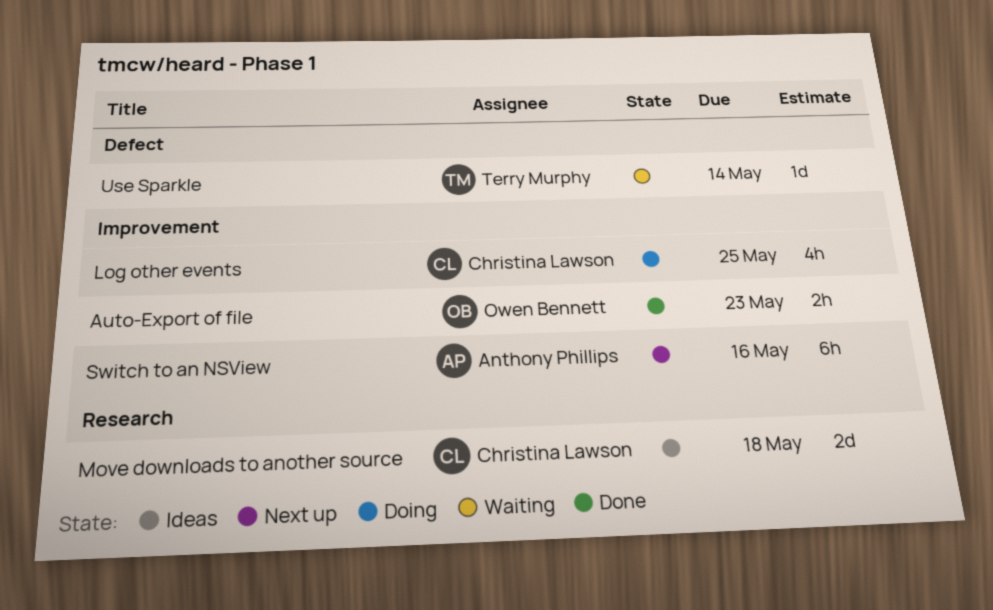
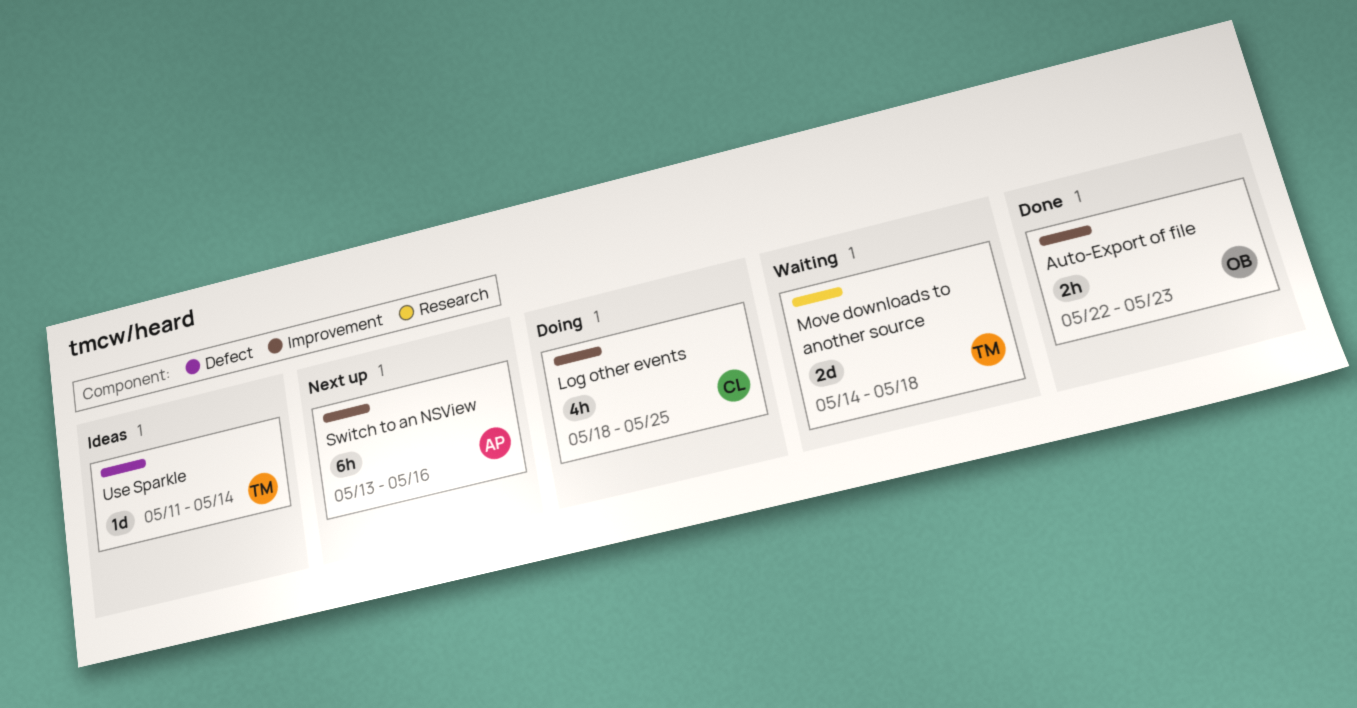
Move downloads to another source, status: Ideas -> Waiting
Move downloads to another source, owner: Christina Lawson -> Terry Murphy
Use Sparkle, status: Waiting -> Ideas

